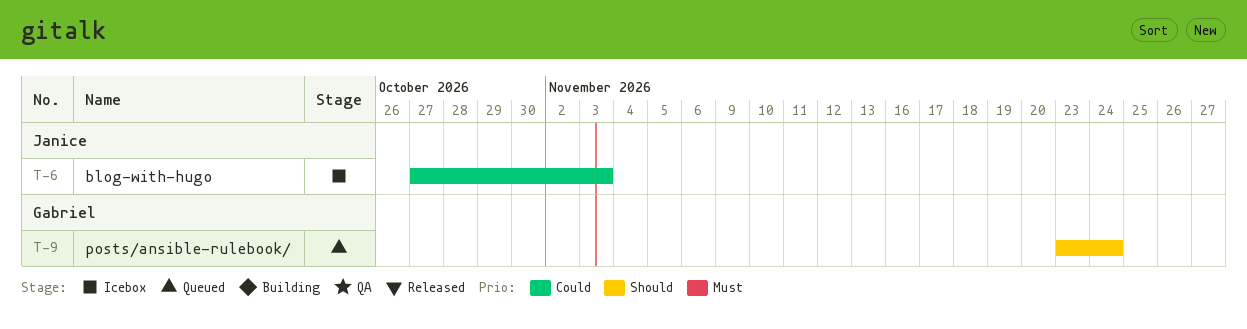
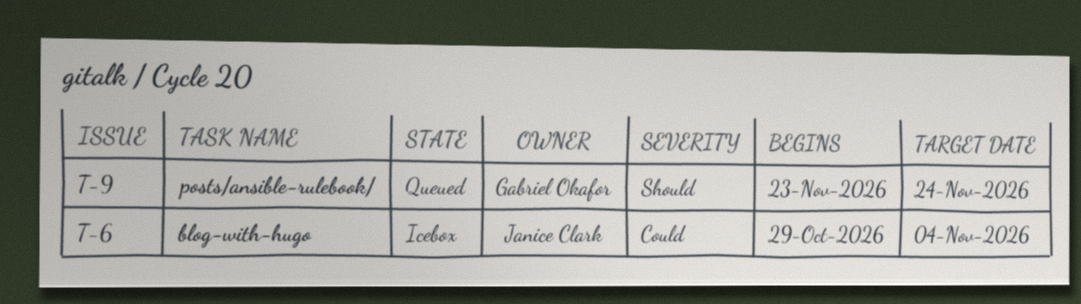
T-6, start: Oct 27 -> Oct 29
T-6, due: Nov 3 -> Nov 4

